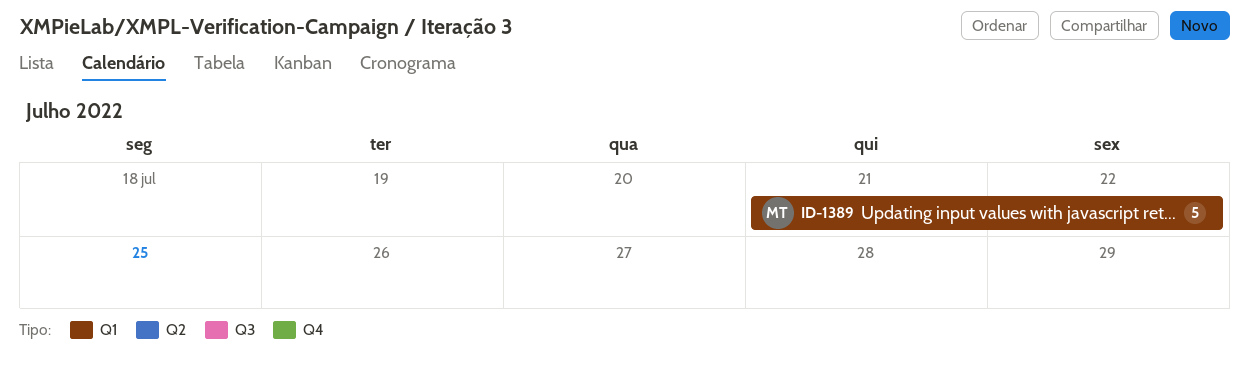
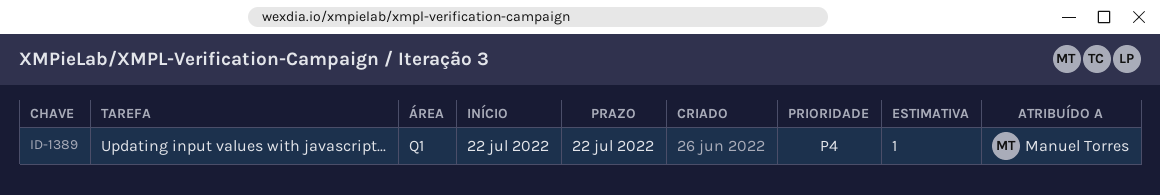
ID-1389, estimate: 5 -> 1
ID-1389, start: Jul 21 -> Jul 22

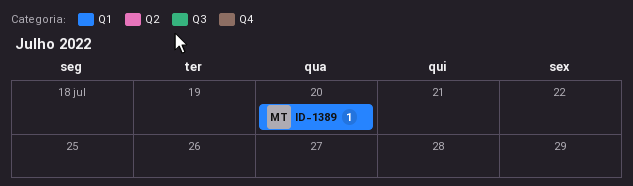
ID-1389, start: Jul 22 -> Jul 20
ID-1389, due: Jul 22 -> Jul 20

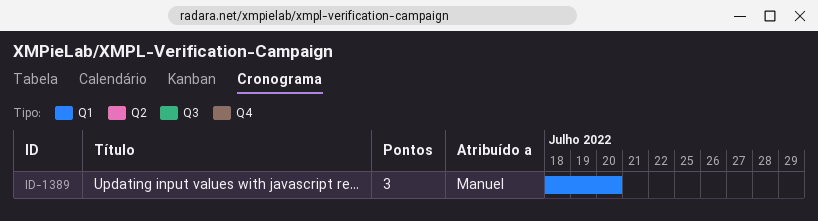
ID-1389, estimate: 1 -> 3
ID-1389, start: Jul 20 -> Jul 18

